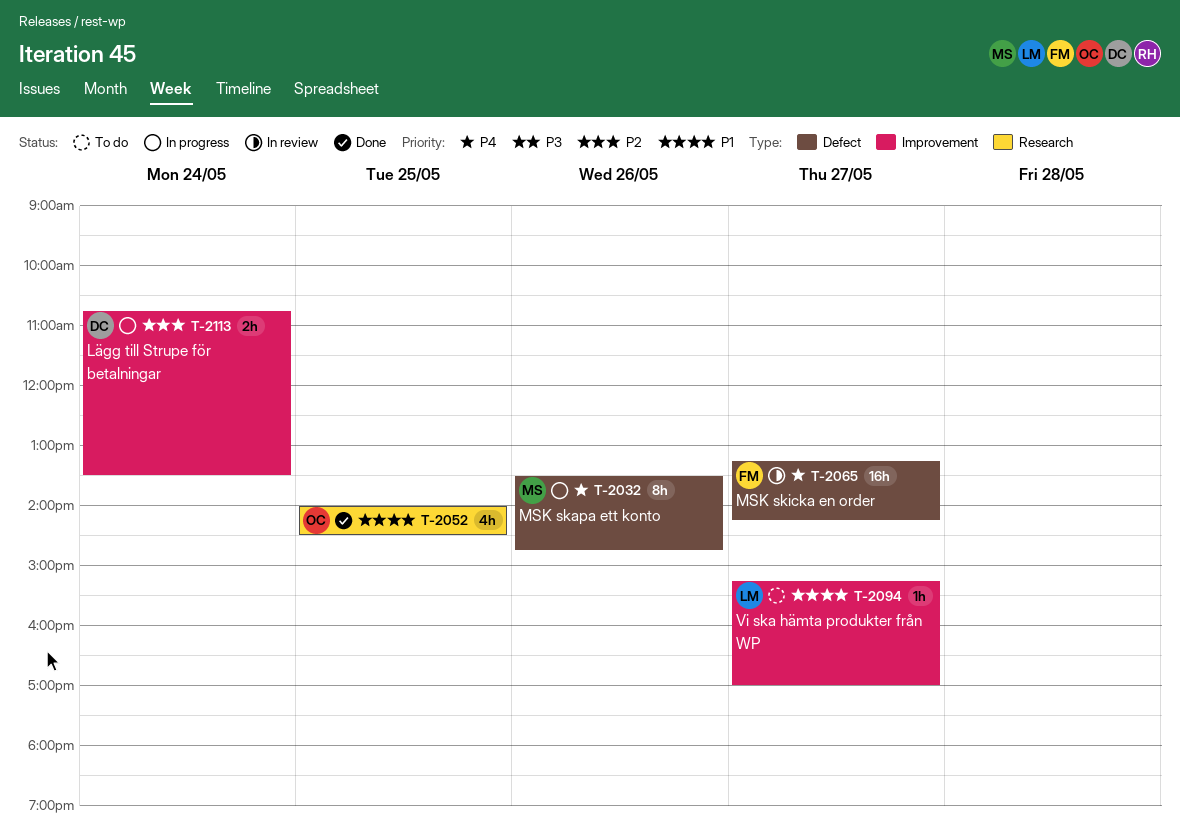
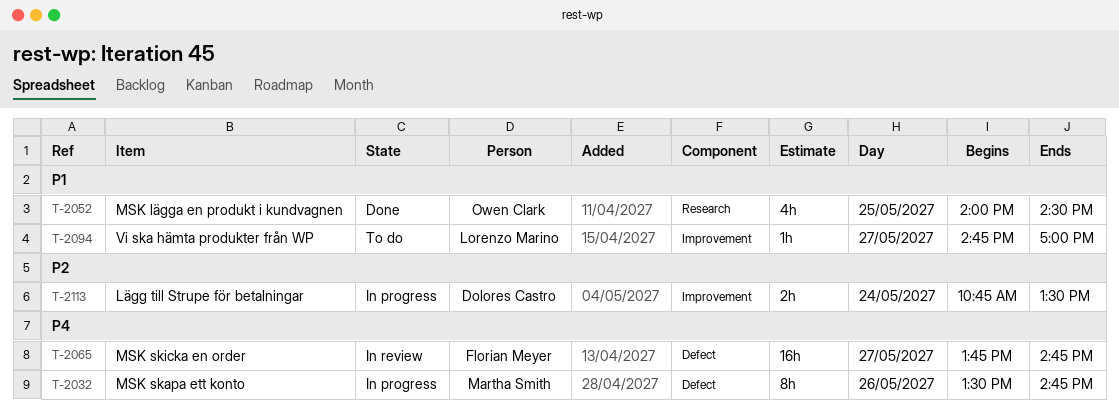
T-2065, begins: 13:15 -> 13:45
T-2065, ends: 14:15 -> 14:45
T-2094, begins: 15:15 -> 14:45

